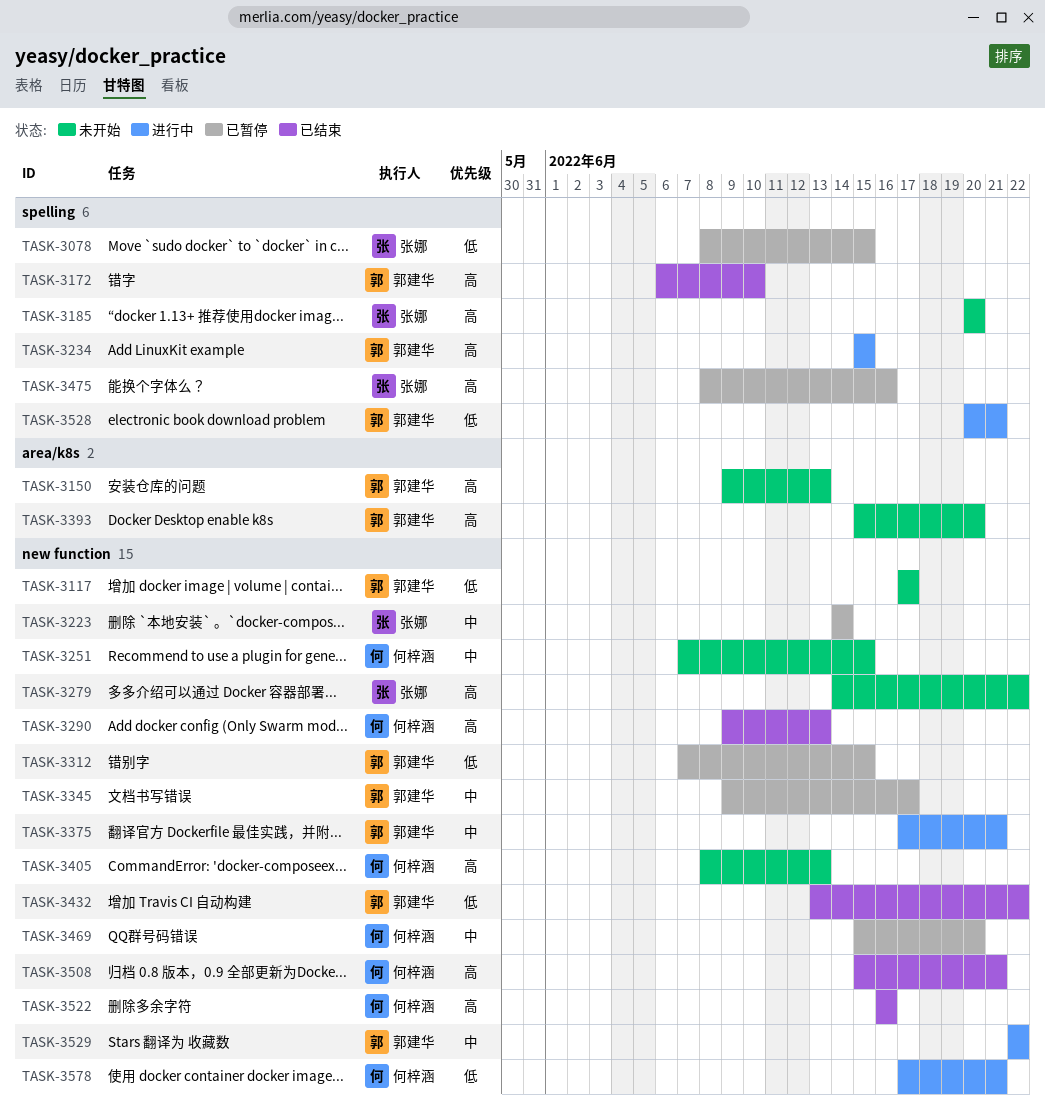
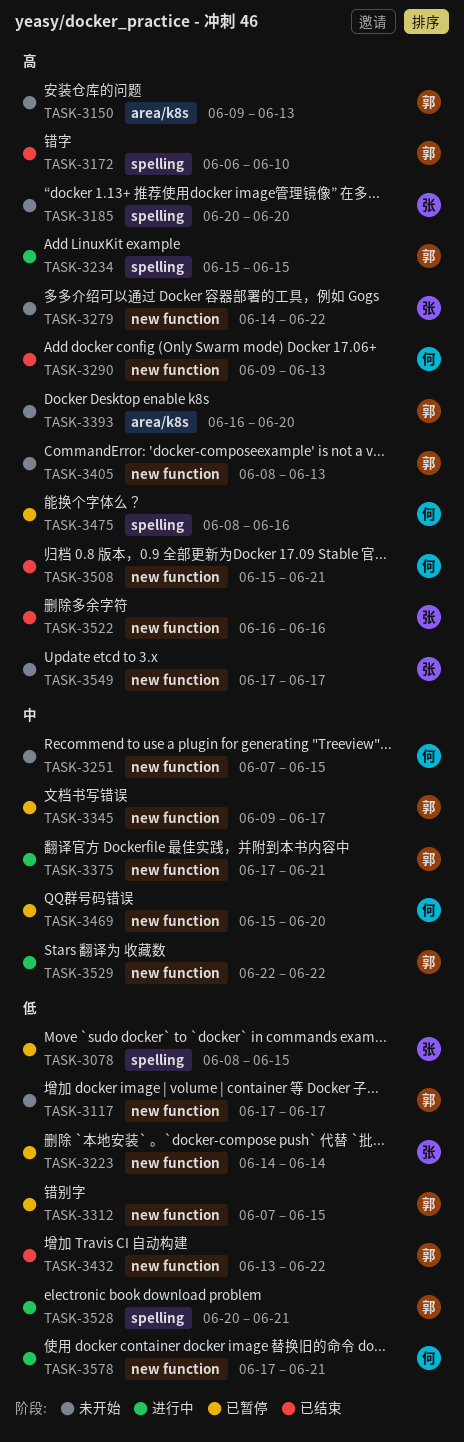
TASK-3223, priority: 中 -> 低
TASK-3393, start: Jun 15 -> Jun 16
TASK-3405, owner: 何梓涵 -> 郭建华
TASK-3475, owner: 张娜 -> 何梓涵
TASK-3522, owner: 何梓涵 -> 张娜
TASK-3549: none -> present

